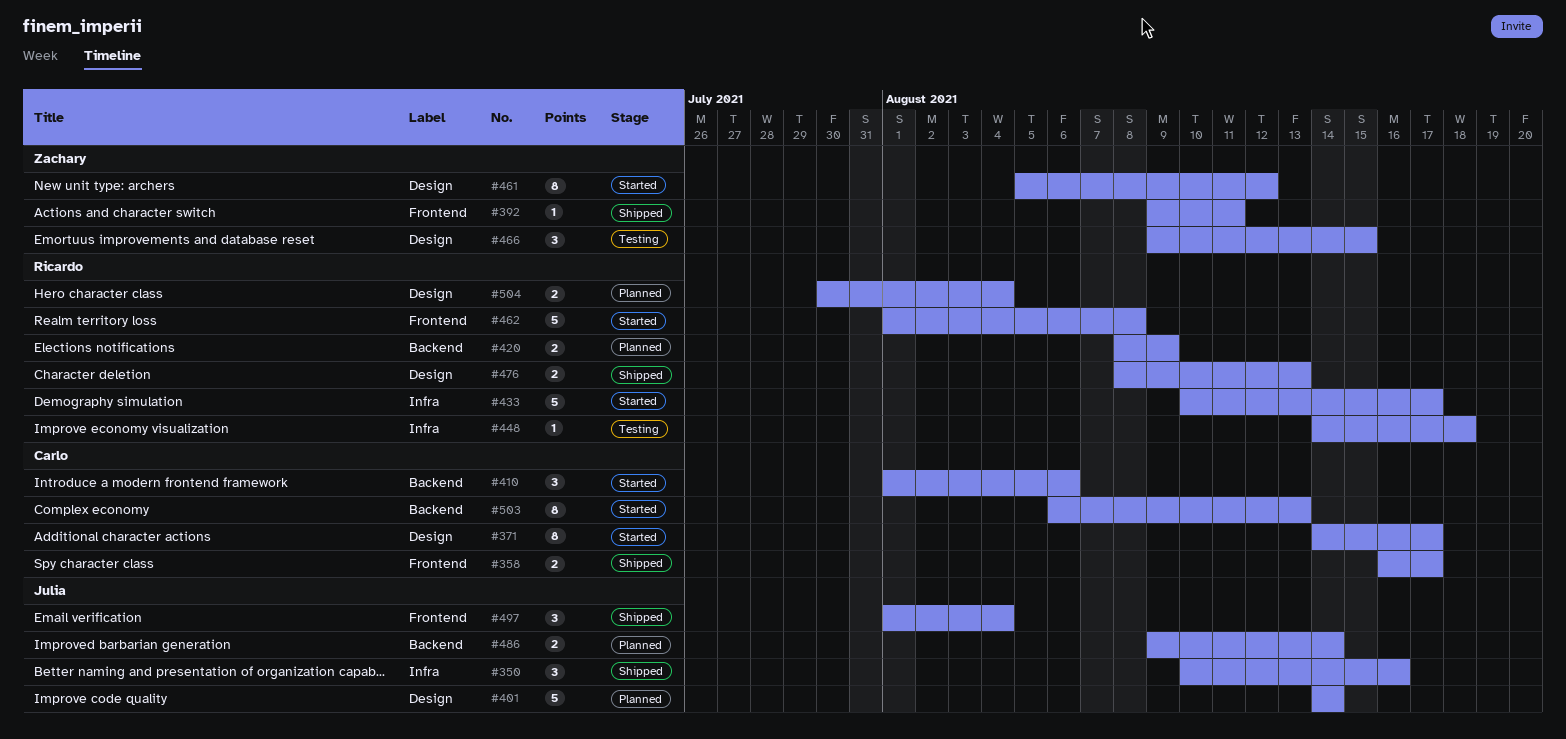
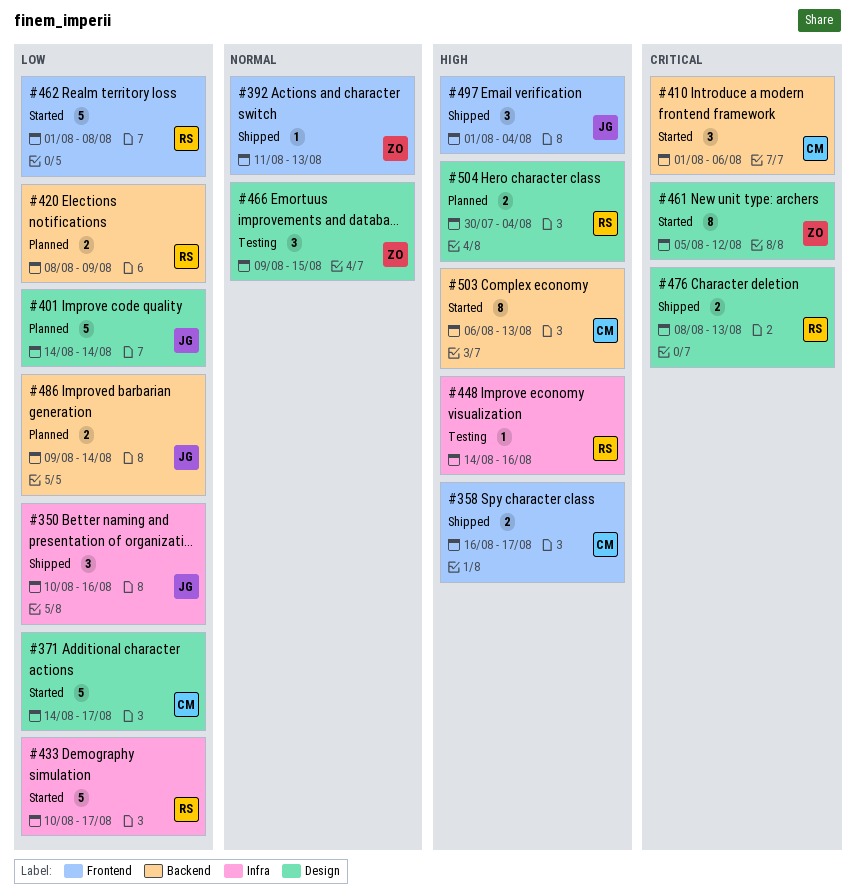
#371, estimate: 8 -> 5
#392, start: Aug 9 -> Aug 11
#392, due: Aug 11 -> Aug 13
#448, due: Aug 18 -> Aug 16

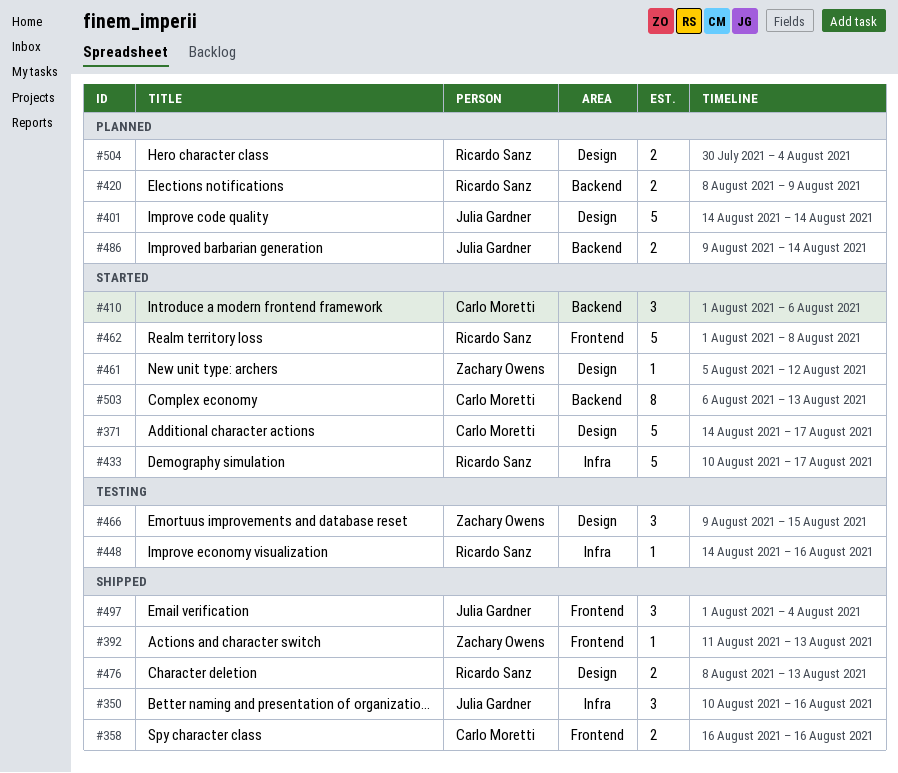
#358, due: Aug 17 -> Aug 16
#461, estimate: 8 -> 1

